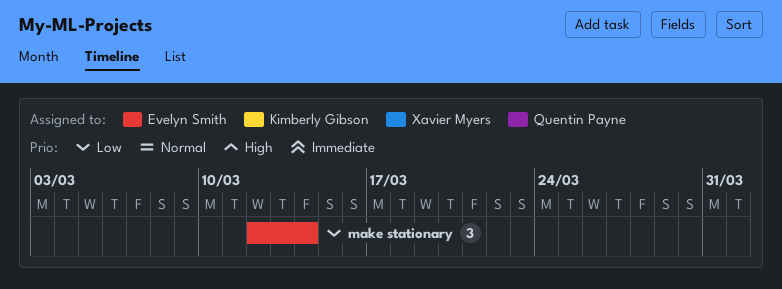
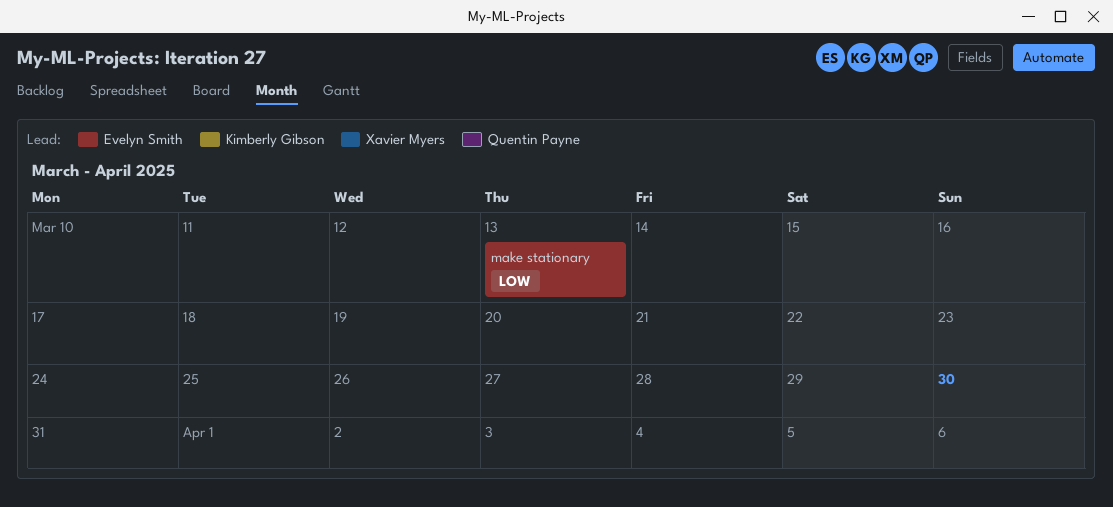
make stationary, due: Mar 14 -> Mar 13

